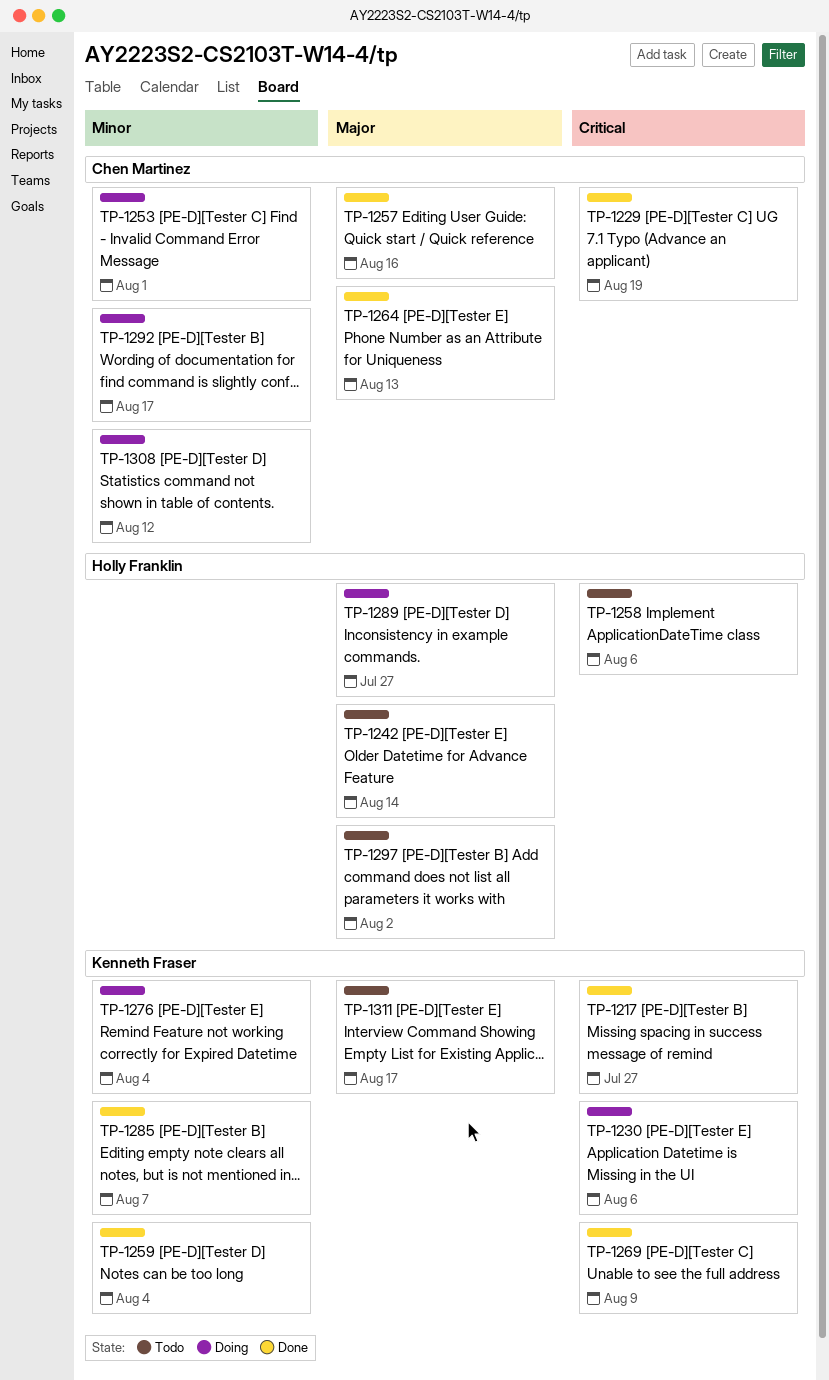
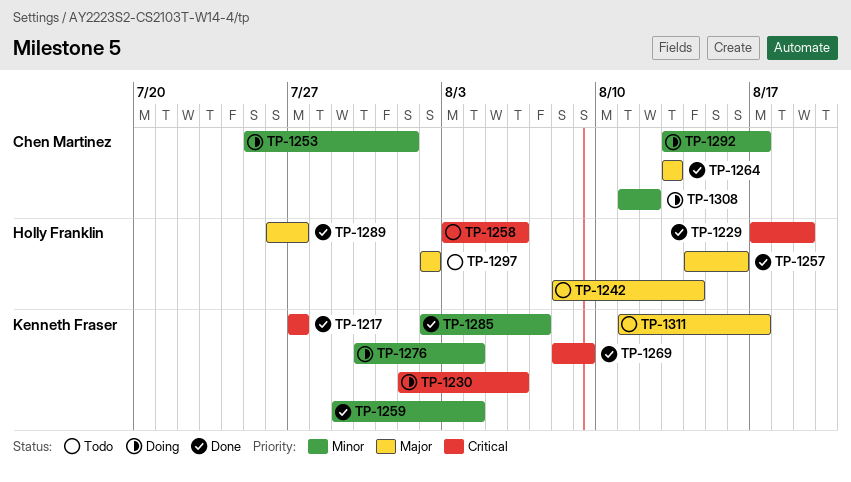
TP-1229, owner: Chen Martinez -> Holly Franklin
TP-1257, owner: Chen Martinez -> Holly Franklin
TP-1289, status: Doing -> Done

